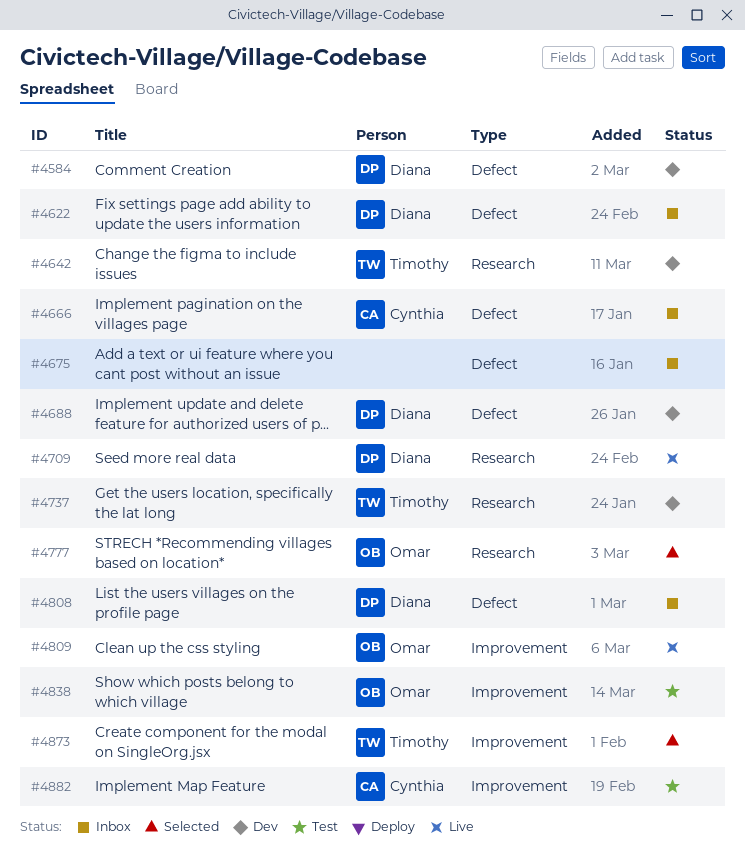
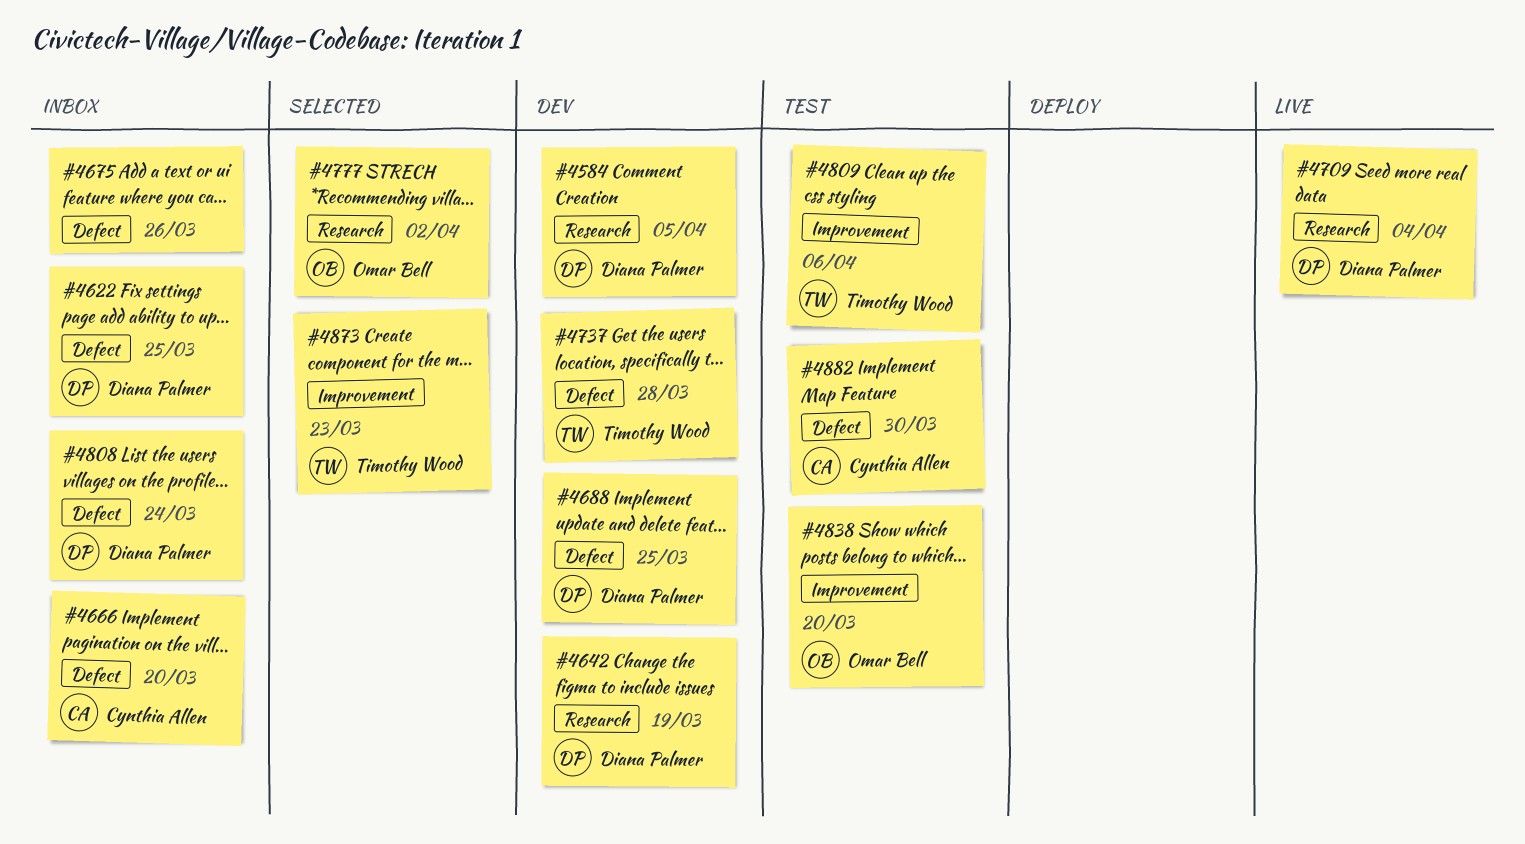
#4584, label: Defect -> Research
#4642, owner: Timothy Wood -> Diana Palmer
#4737, label: Research -> Defect
#4809, status: Live -> Test
#4809, owner: Omar Bell -> Timothy Wood
#4882, label: Improvement -> Defect

